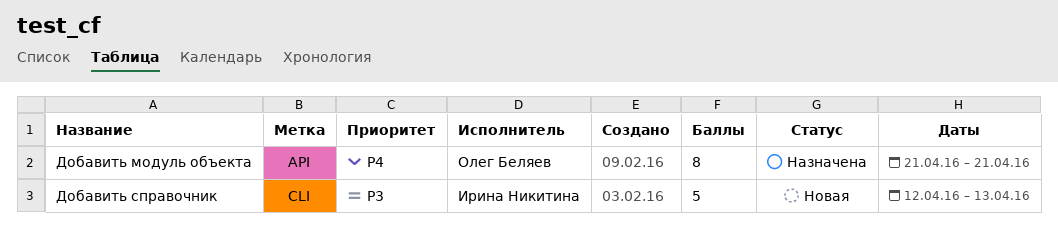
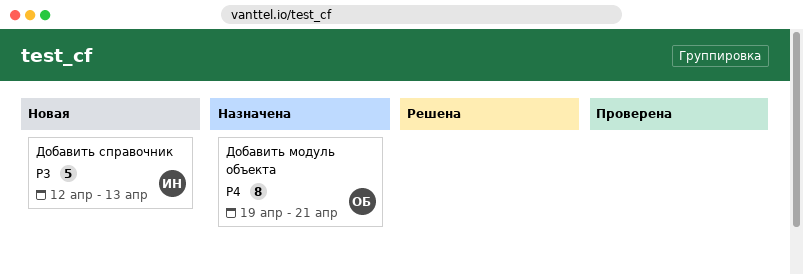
Добавить модуль объекта, start: Apr 21 -> Apr 19

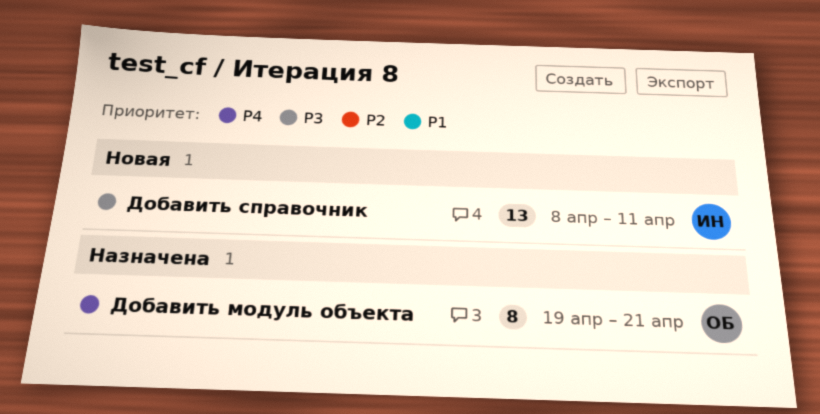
Добавить справочник, estimate: 5 -> 13
Добавить справочник, start: Apr 12 -> Apr 8
Добавить справочник, due: Apr 13 -> Apr 11

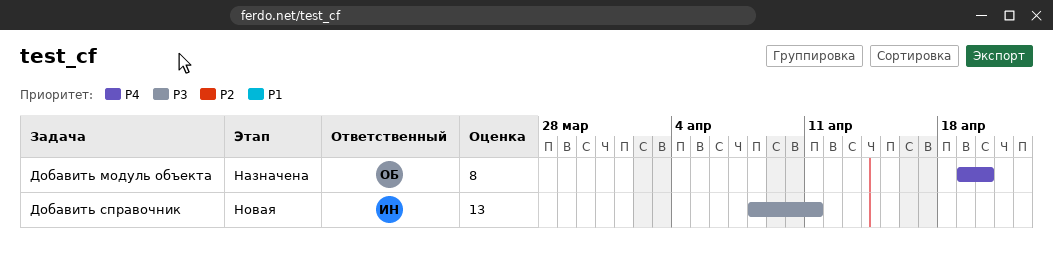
Добавить модуль объекта, due: Apr 21 -> Apr 20

